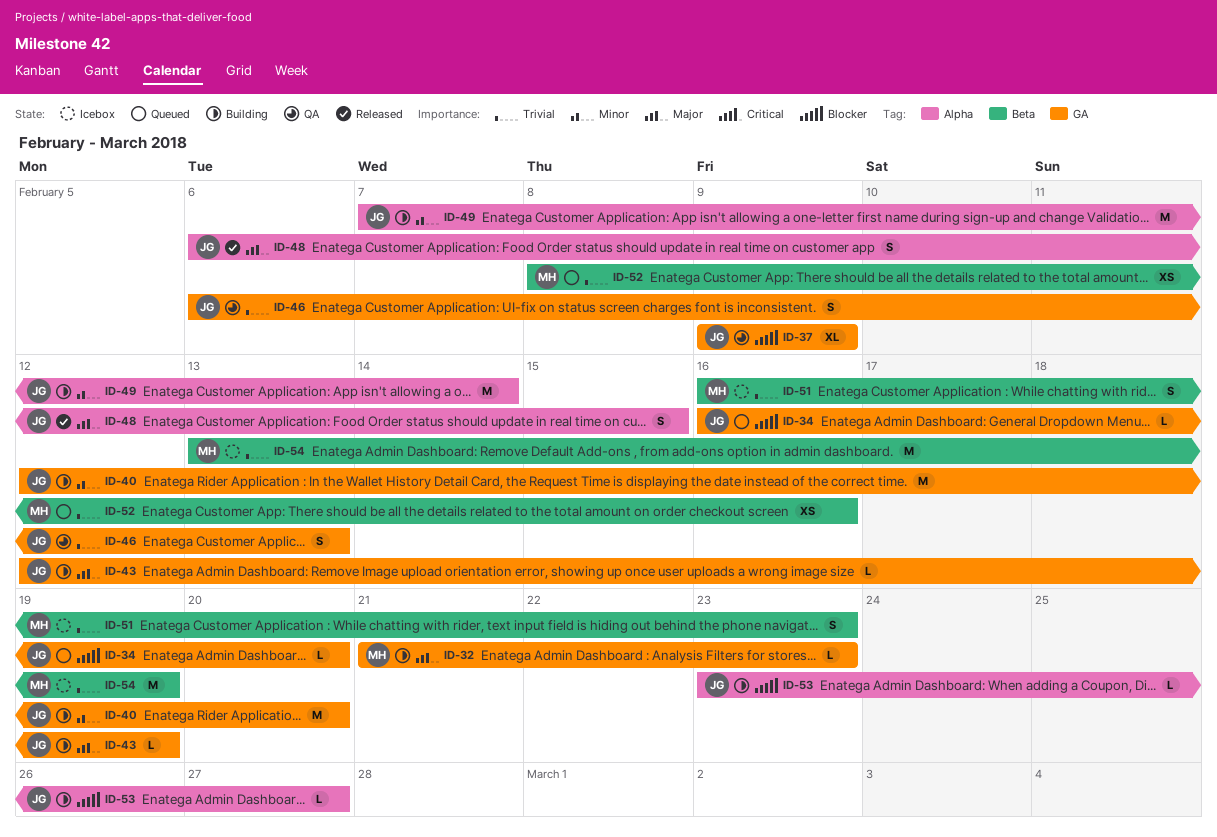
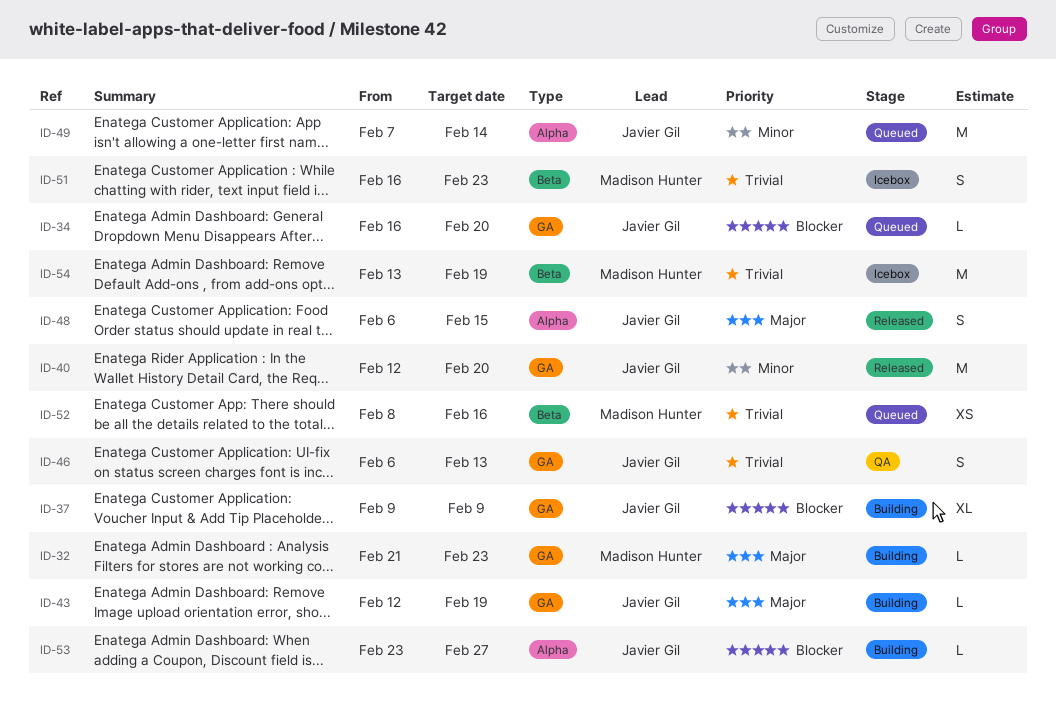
ID-37, status: QA -> Building
ID-40, status: Building -> Released
ID-49, status: Building -> Queued

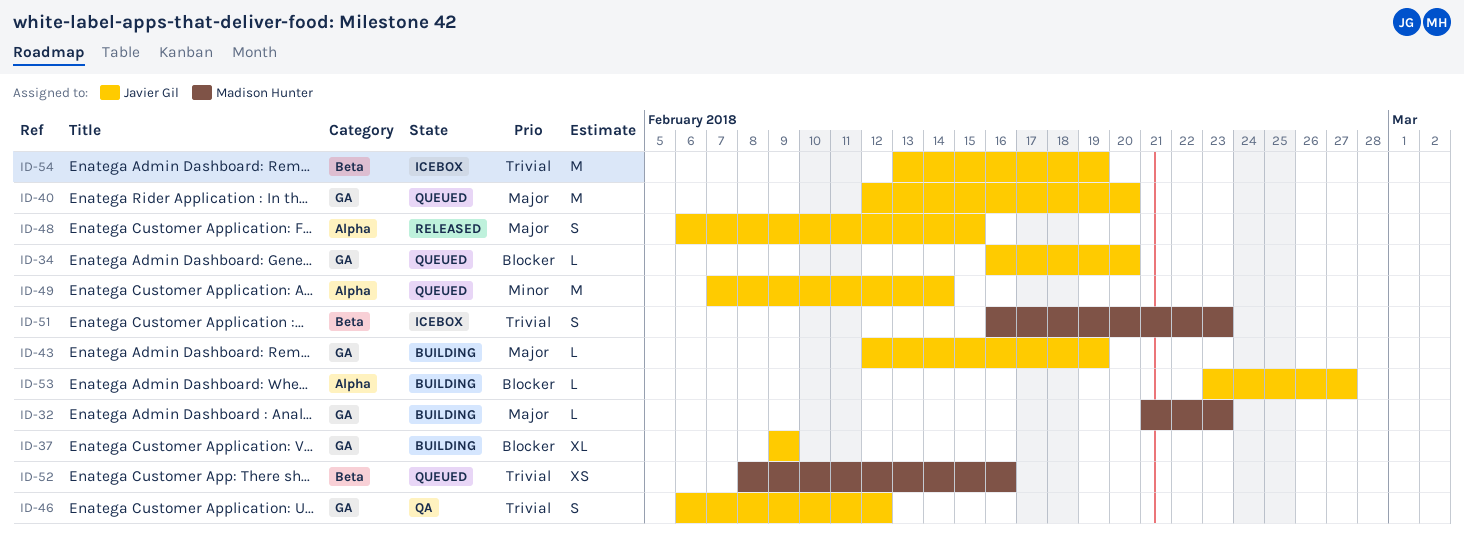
ID-40, status: Released -> Queued
ID-40, priority: Minor -> Major
ID-46, due: Feb 13 -> Feb 12
ID-54, owner: Madison Hunter -> Javier Gil

